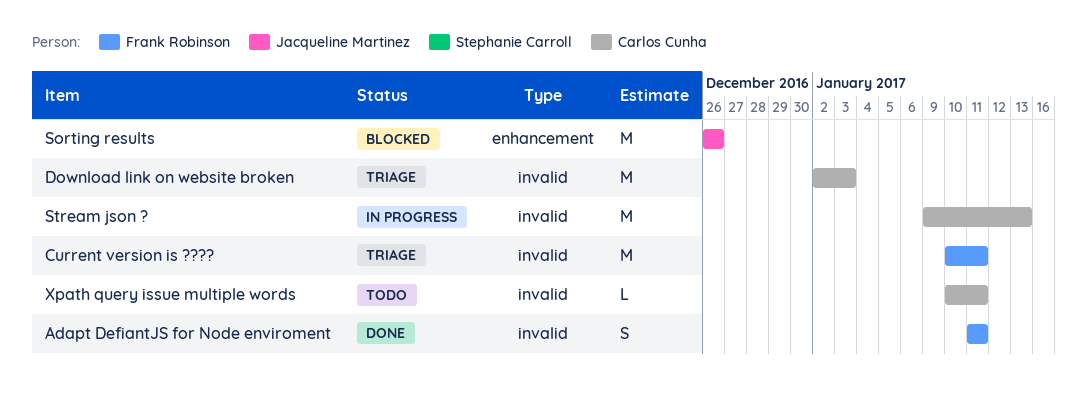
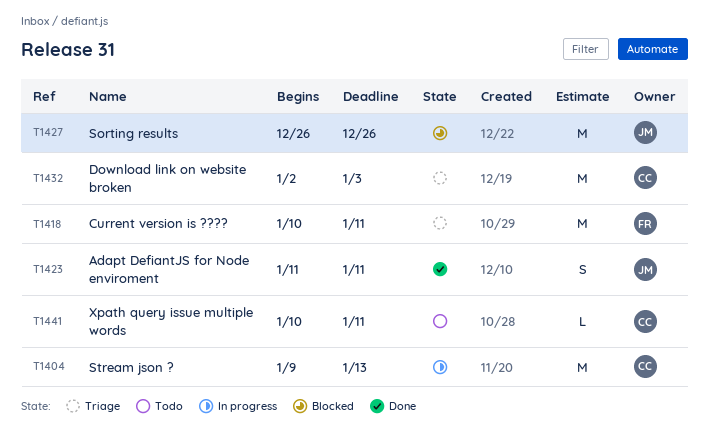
Adapt DefiantJS for Node enviroment, owner: Frank Robinson -> Jacqueline Martinez

